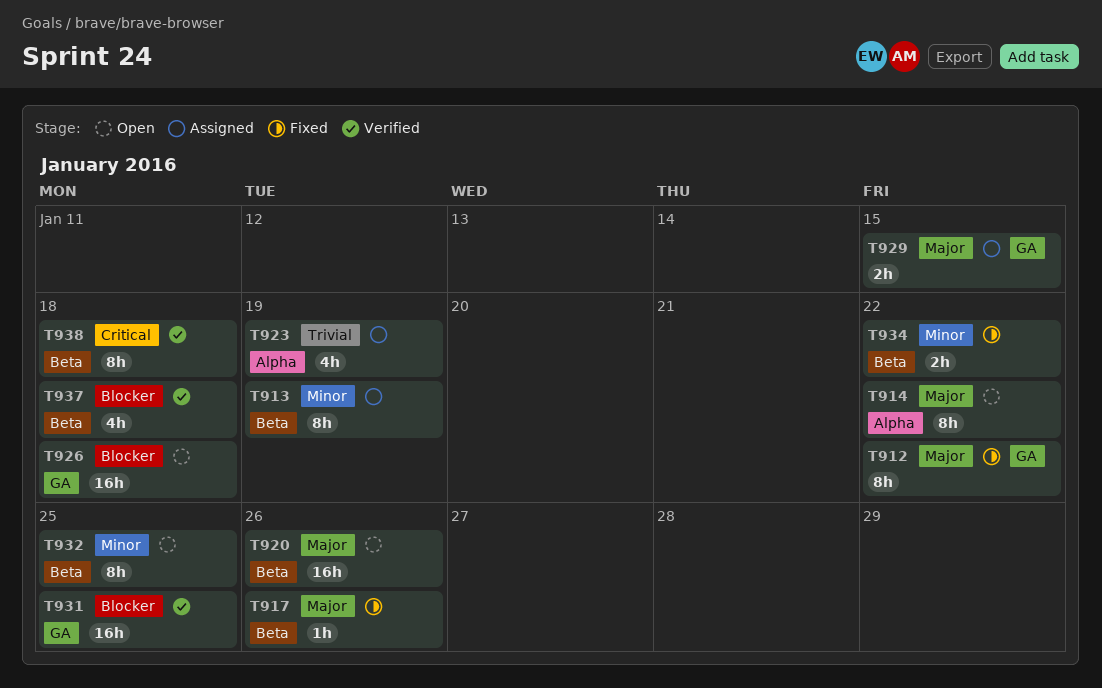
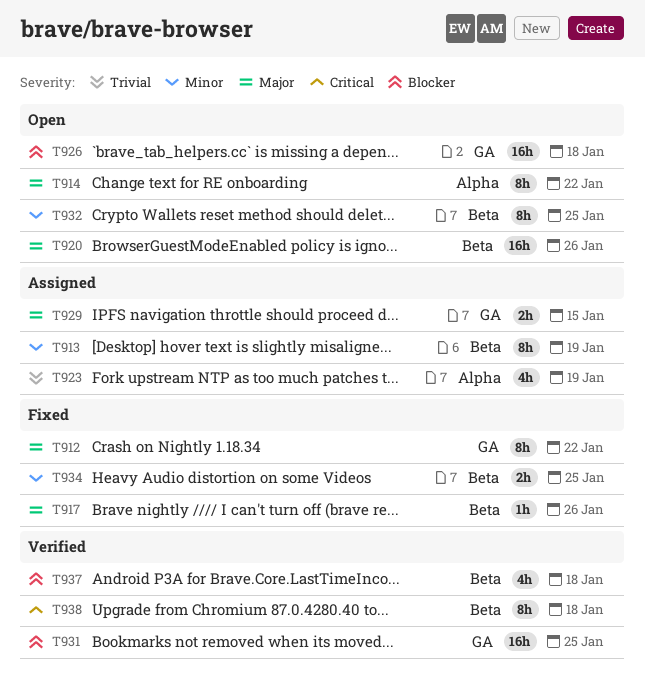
T934, due: Jan 22 -> Jan 25

